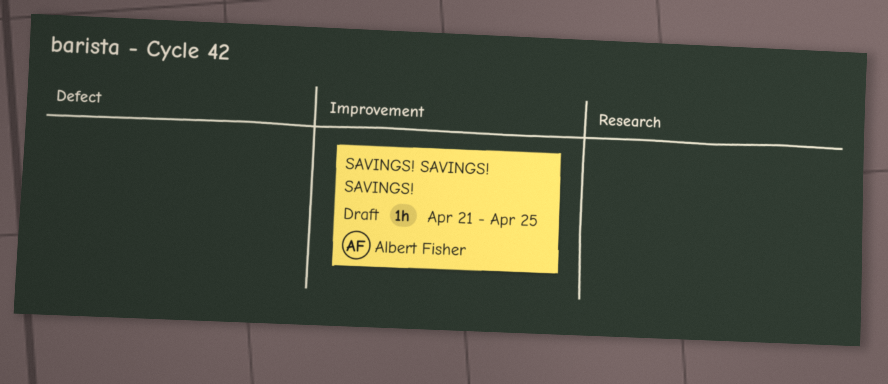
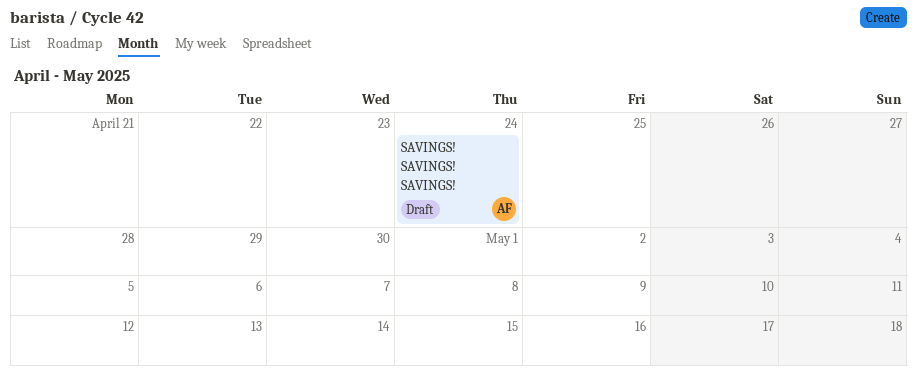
SAVINGS! SAVINGS! SAVINGS!, due: Apr 25 -> Apr 24

